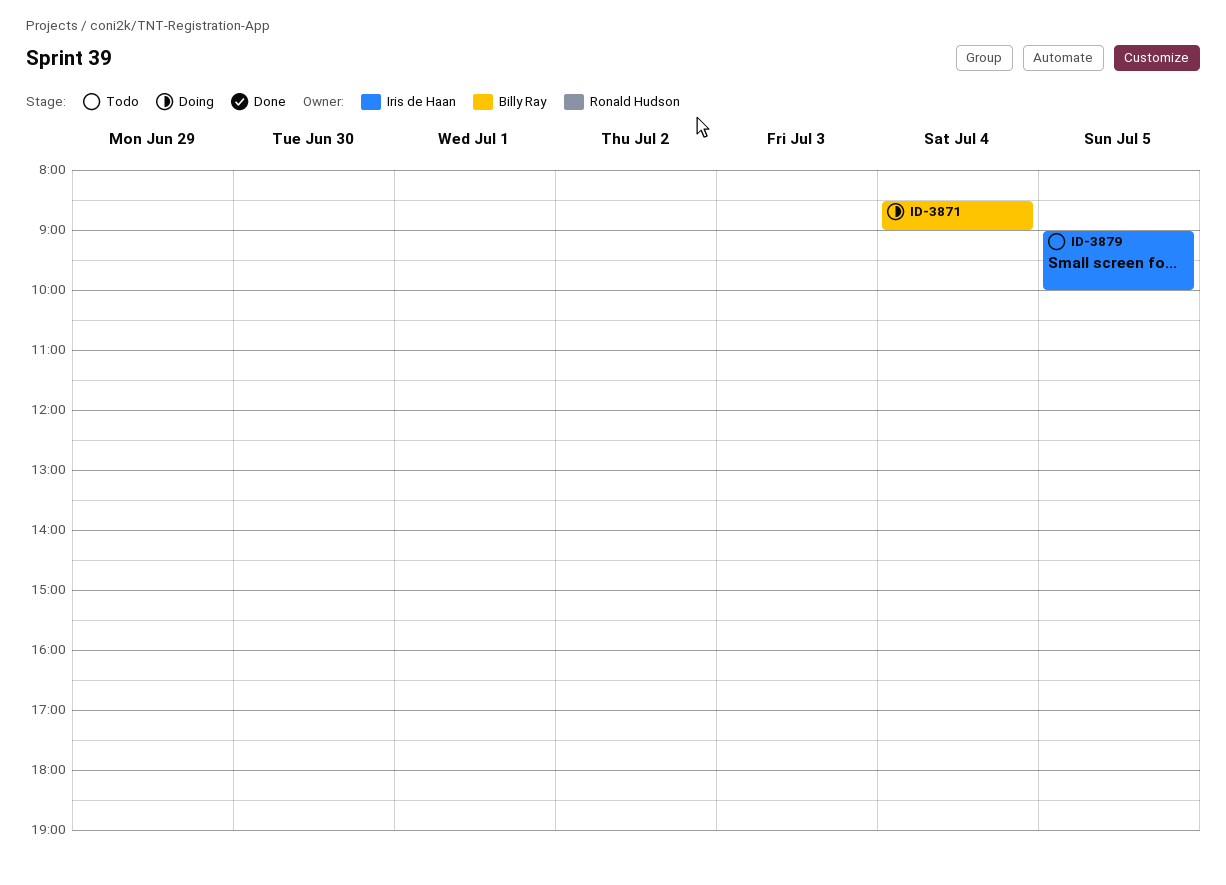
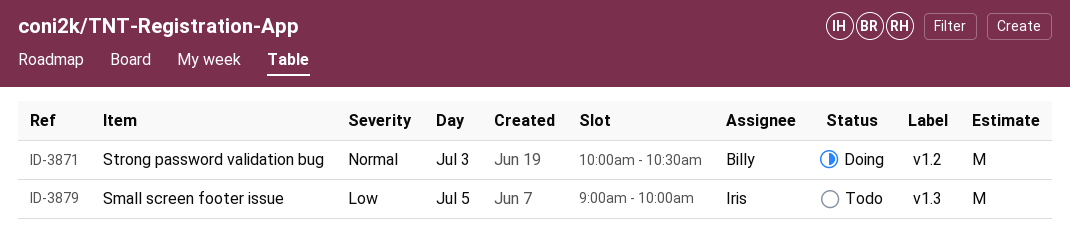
ID-3871, day: Jul 4 -> Jul 3
ID-3871, begins: 08:30 -> 10:00
ID-3871, ends: 09:00 -> 10:30

